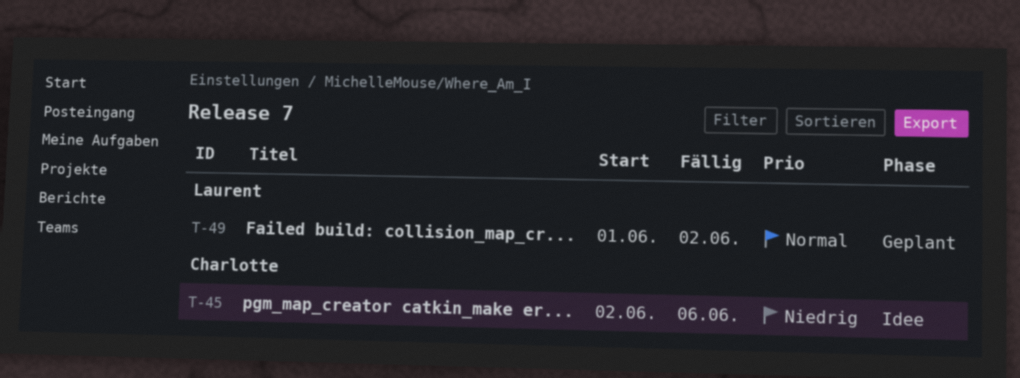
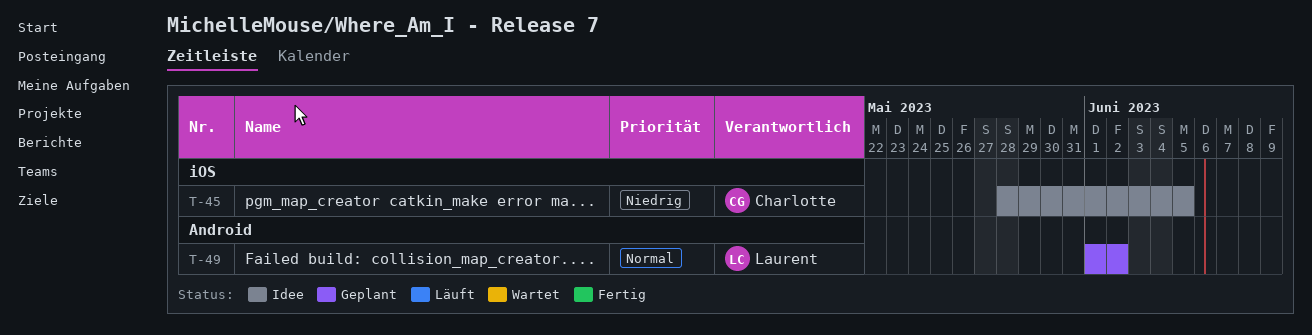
T-45, start: Jun 2 -> May 28
T-45, due: Jun 6 -> Jun 5

